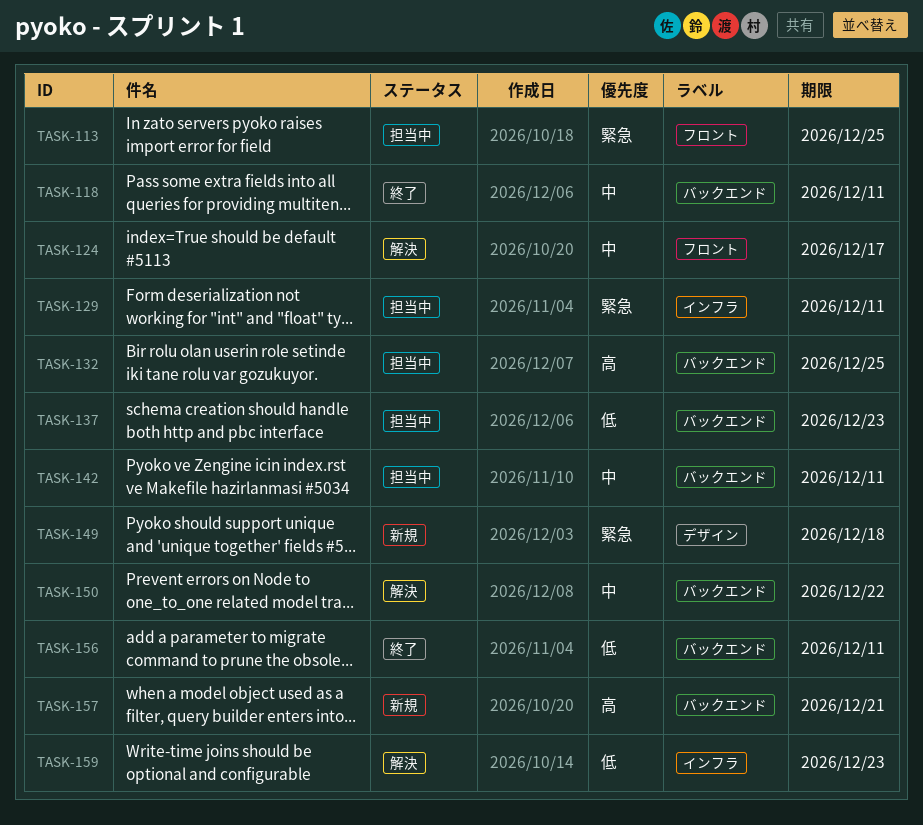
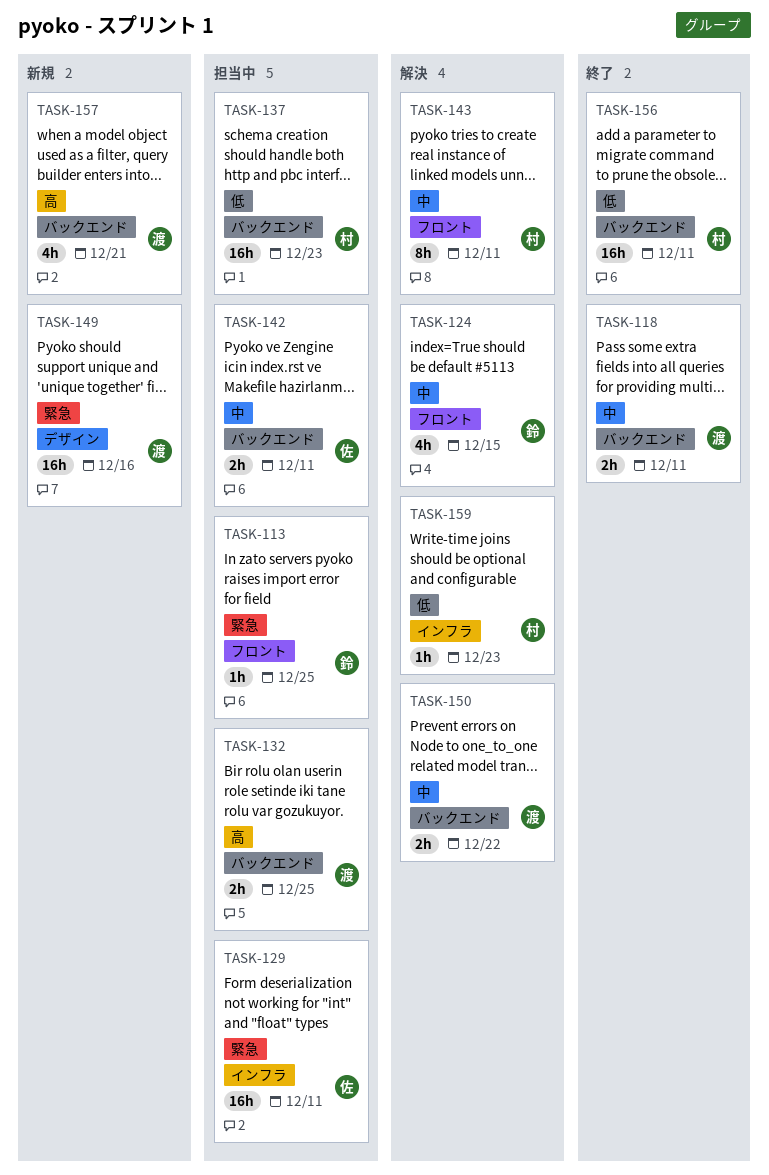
TASK-124, due: Dec 17 -> Dec 15
TASK-143: none -> present
TASK-149, due: Dec 18 -> Dec 16

